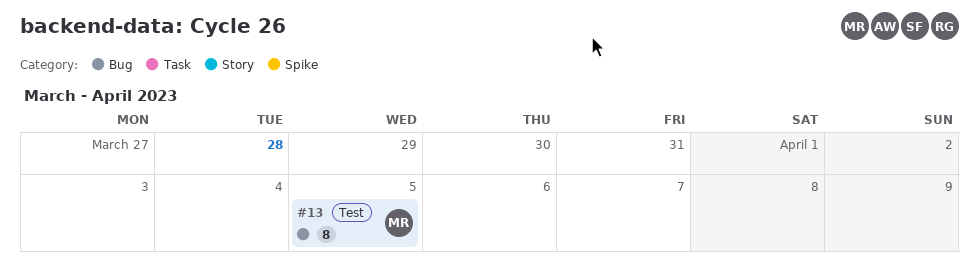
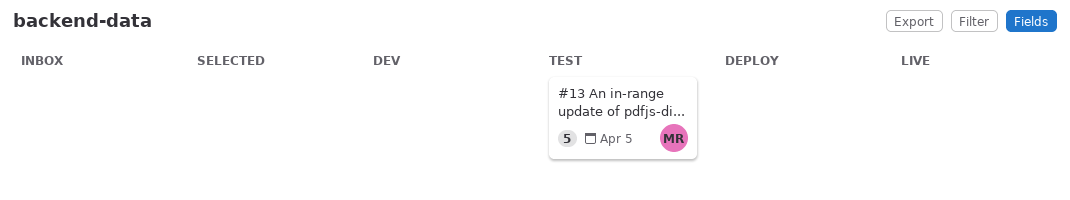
#13, estimate: 8 -> 5

